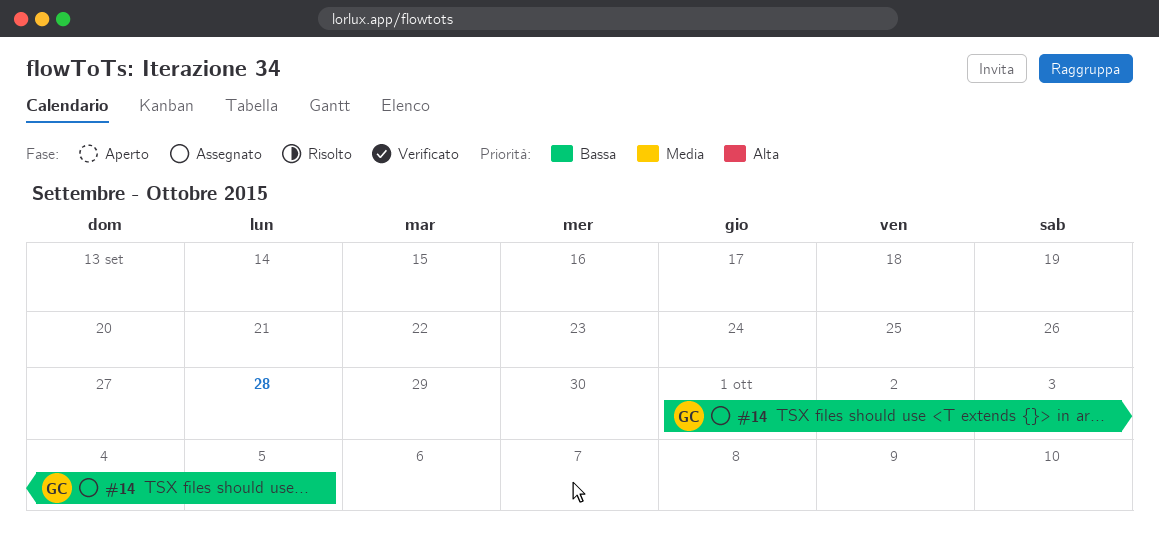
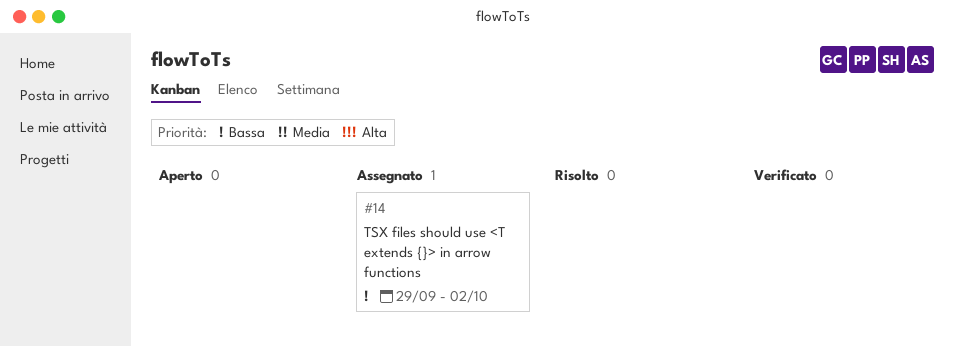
#14, start: Oct 1 -> Sep 29
#14, due: Oct 5 -> Oct 2

